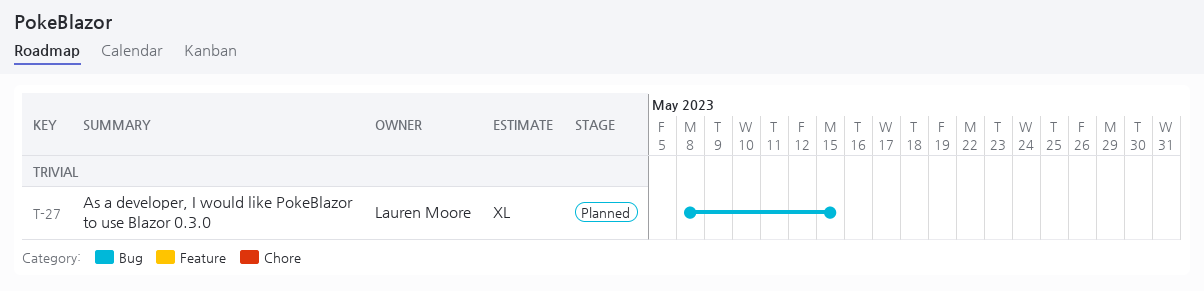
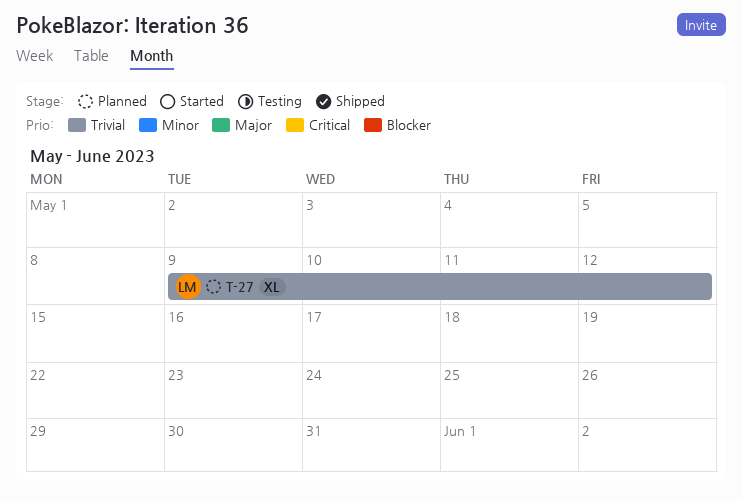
T-27, start: May 8 -> May 9
T-27, due: May 15 -> May 12

